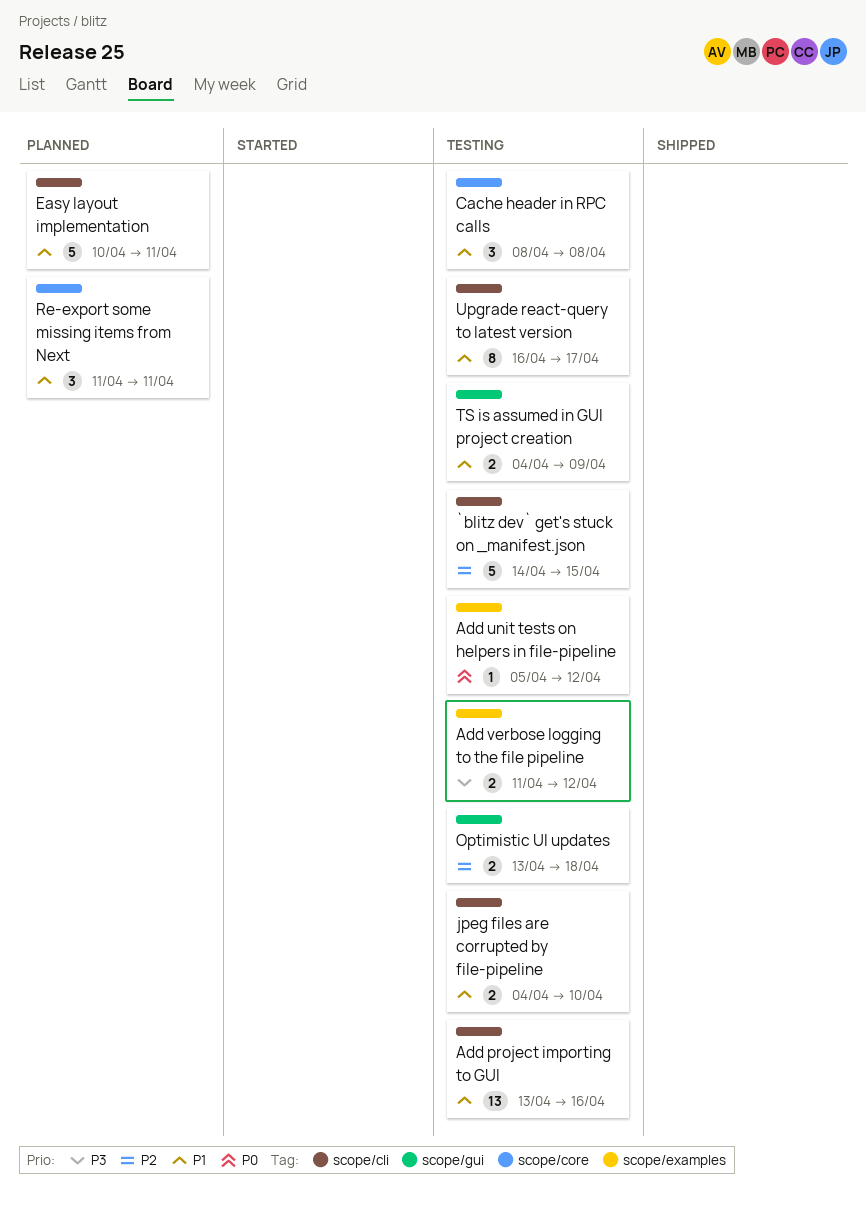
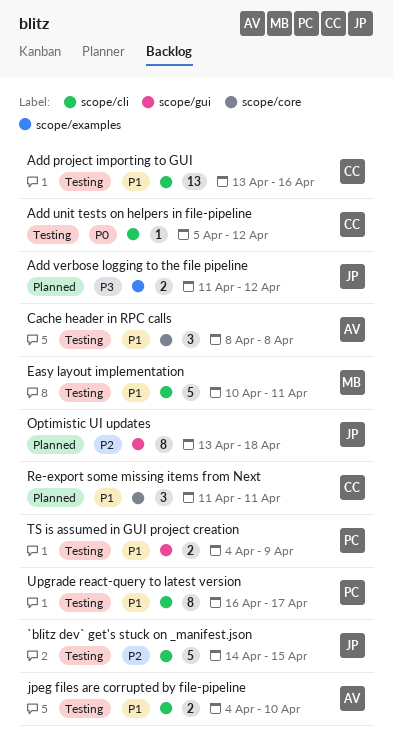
Add unit tests on helpers in file-pipeline, label: scope/examples -> scope/cli
Add verbose logging to the file pipeline, status: Testing -> Planned
Easy layout implementation, status: Planned -> Testing
Optimistic UI updates, status: Testing -> Planned
Optimistic UI updates, estimate: 2 -> 8

